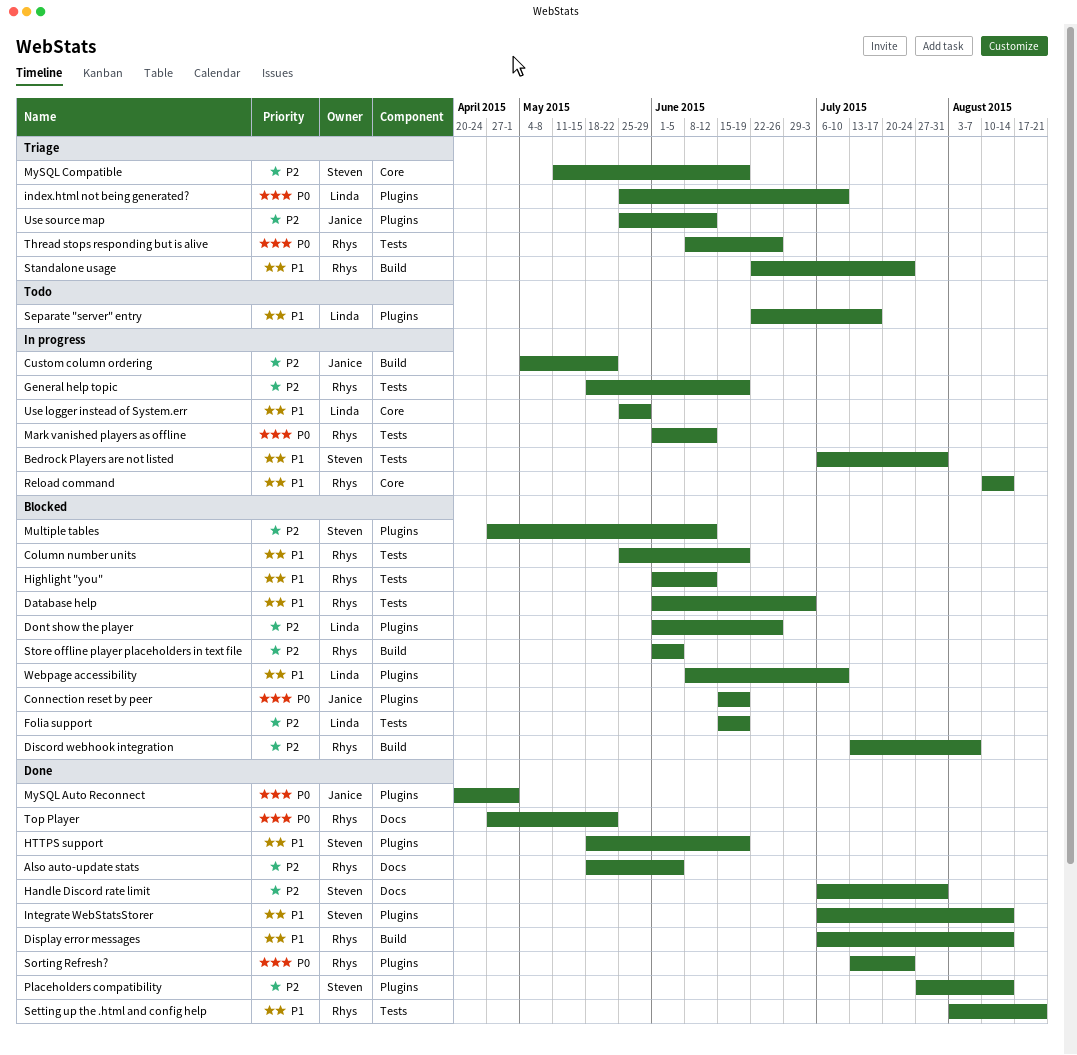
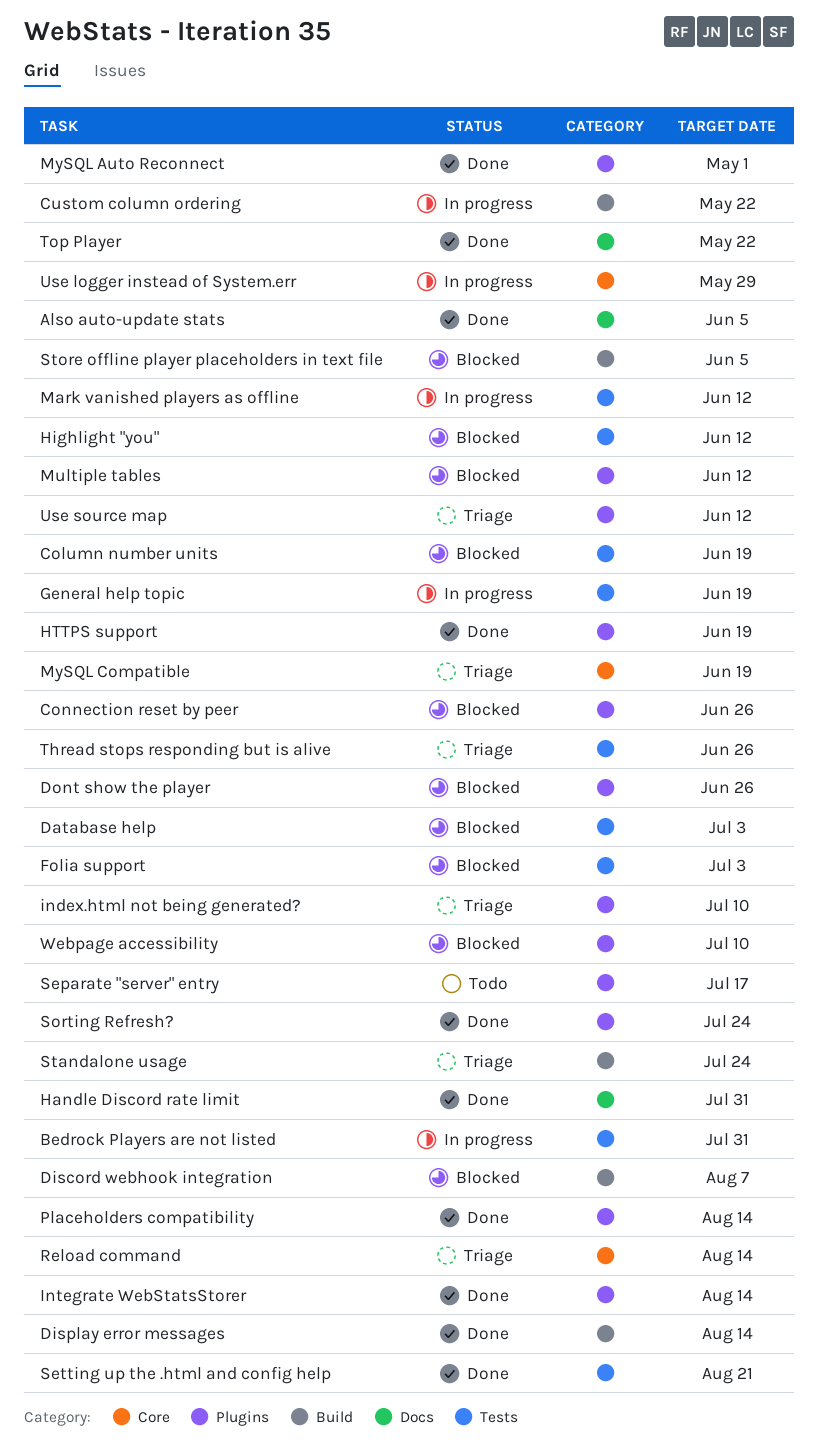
Connection reset by peer, due: Jun 19 -> Jun 26
Folia support, due: Jun 19 -> Jul 3
Reload command, status: In progress -> Triage

